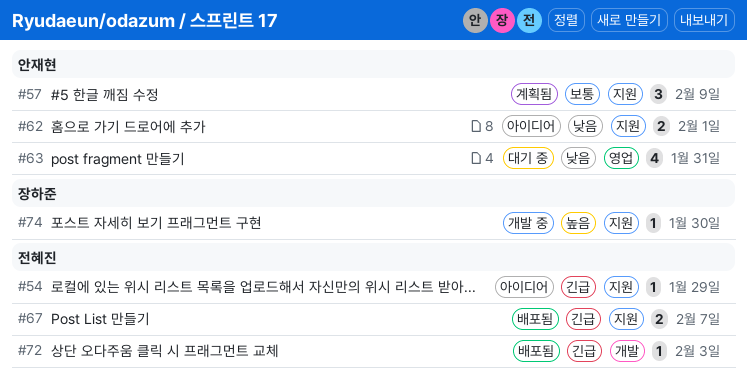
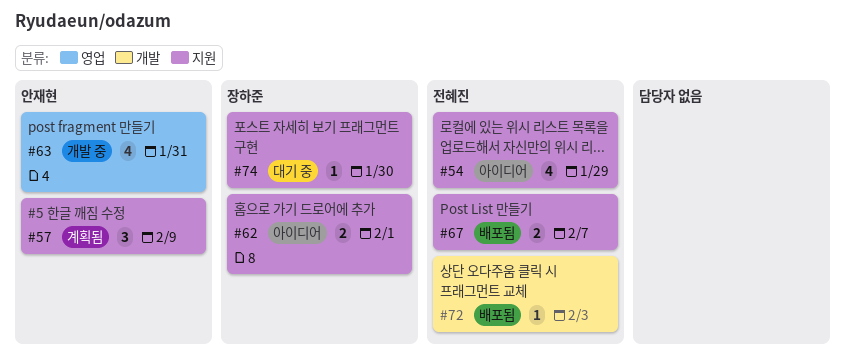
#54, estimate: 1 -> 4
#62, owner: 안재현 -> 장하준
#63, status: 대기 중 -> 개발 중
#74, status: 개발 중 -> 대기 중

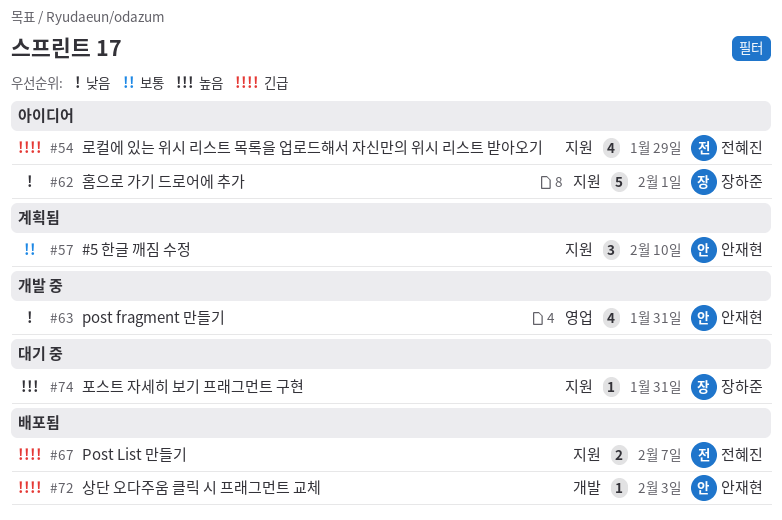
#57, due: Feb 9 -> Feb 10
#62, estimate: 2 -> 5
#72, owner: 전혜진 -> 안재현
#74, due: Jan 30 -> Jan 31

